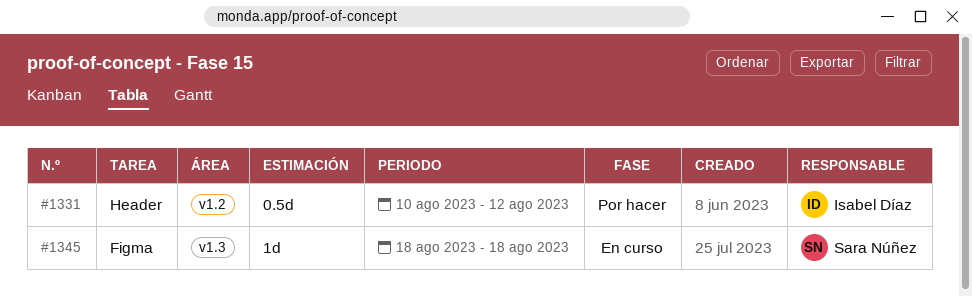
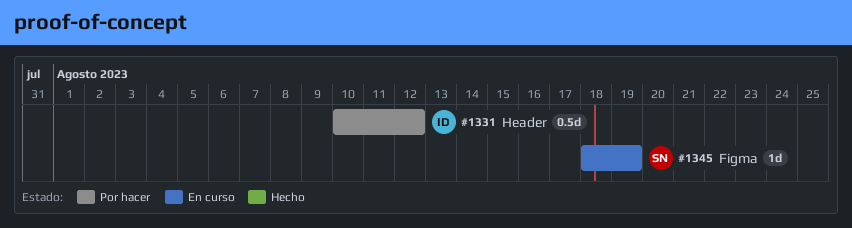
#1345, due: Aug 18 -> Aug 19

